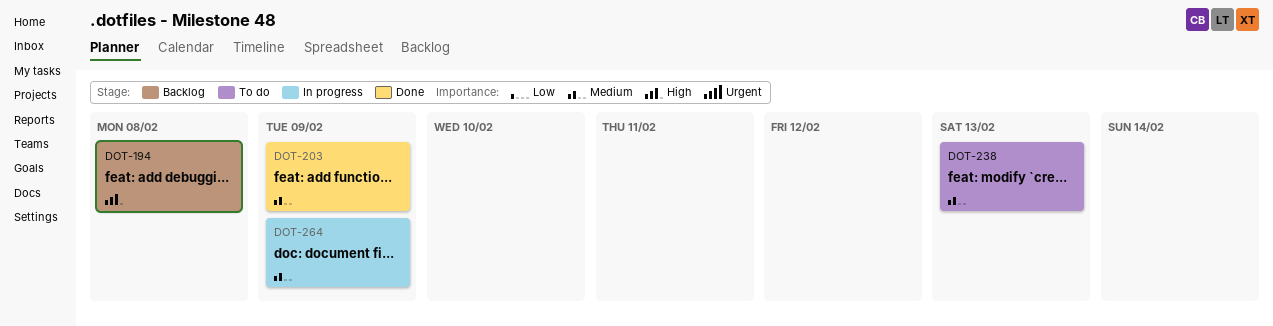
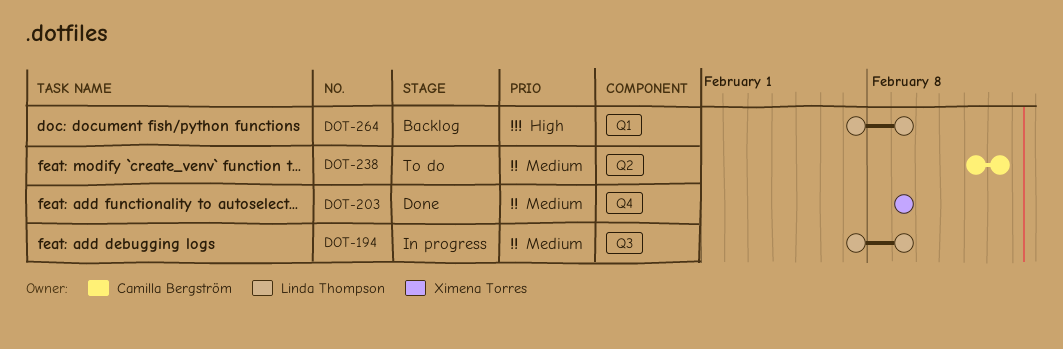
DOT-194, status: Backlog -> In progress
DOT-194, priority: High -> Medium
DOT-194, due: Feb 8 -> Feb 9
DOT-264, status: In progress -> Backlog
DOT-264, priority: Medium -> High

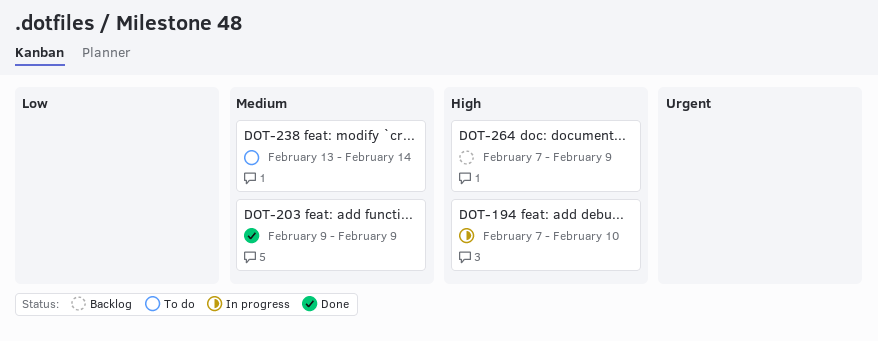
DOT-194, priority: Medium -> High
DOT-194, due: Feb 9 -> Feb 10
DOT-238, start: Feb 12 -> Feb 13
DOT-238, due: Feb 13 -> Feb 14

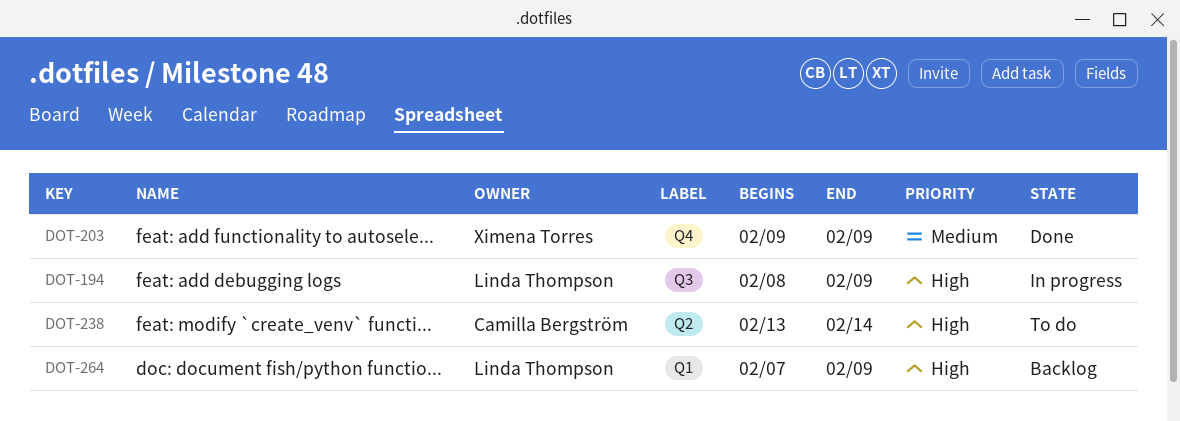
DOT-194, start: Feb 7 -> Feb 8
DOT-194, due: Feb 10 -> Feb 9
DOT-238, priority: Medium -> High

